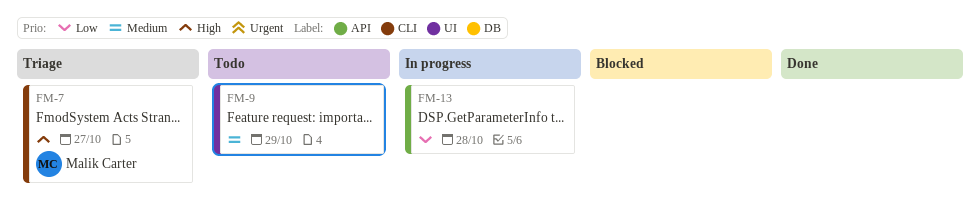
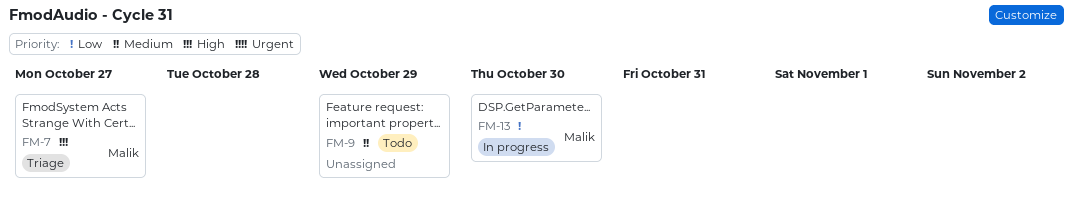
FM-13, owner: none -> Malik Carter
FM-13, due: Oct 28 -> Oct 30

